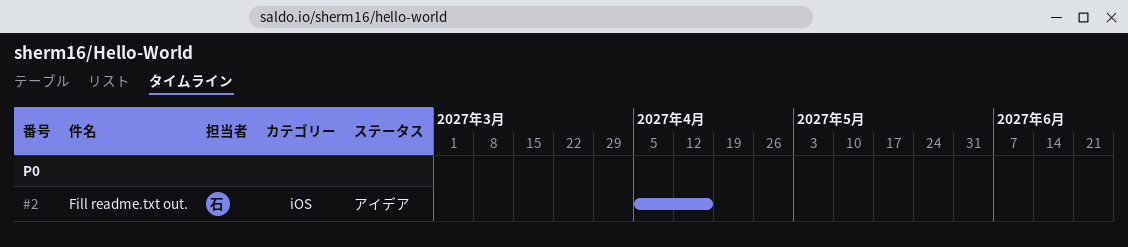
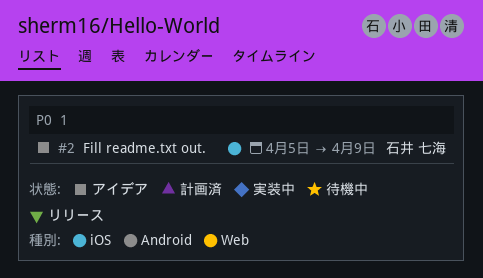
#2, due: Apr 16 -> Apr 9

